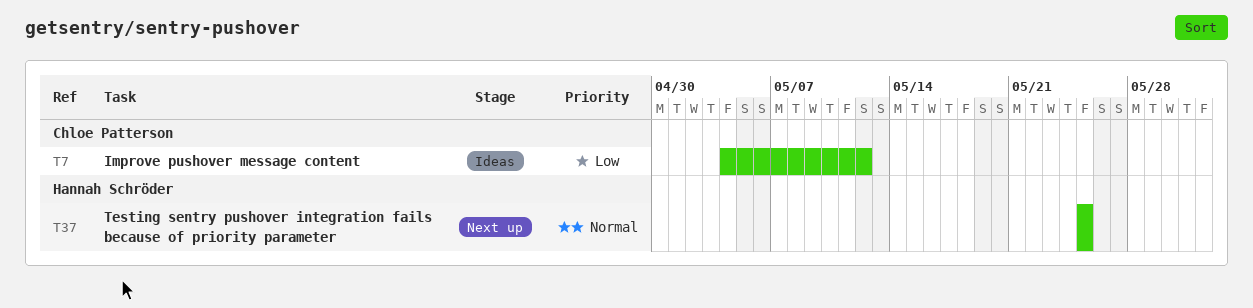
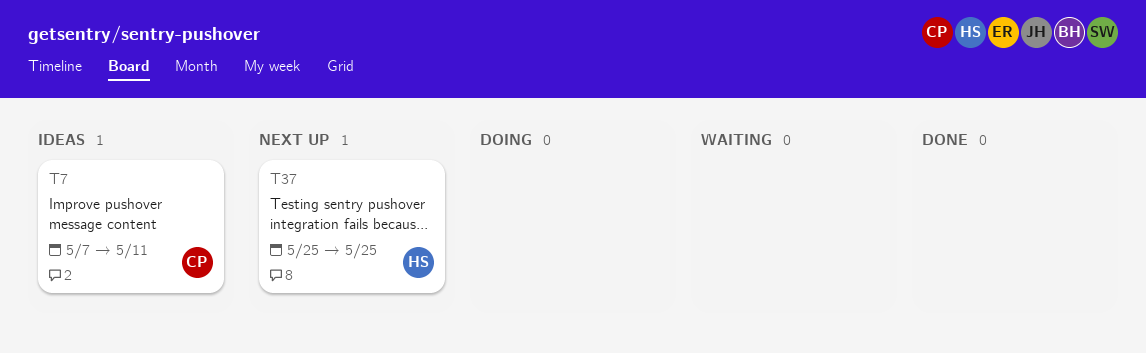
T7, start: May 4 -> May 7
T7, due: May 12 -> May 11

